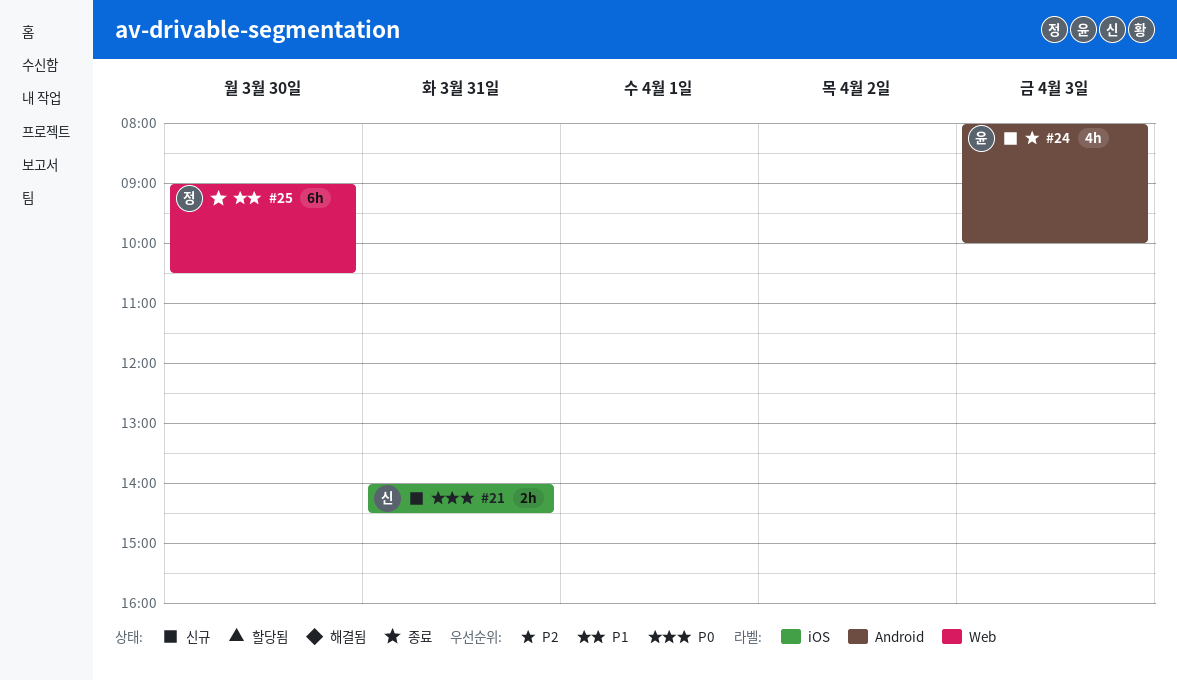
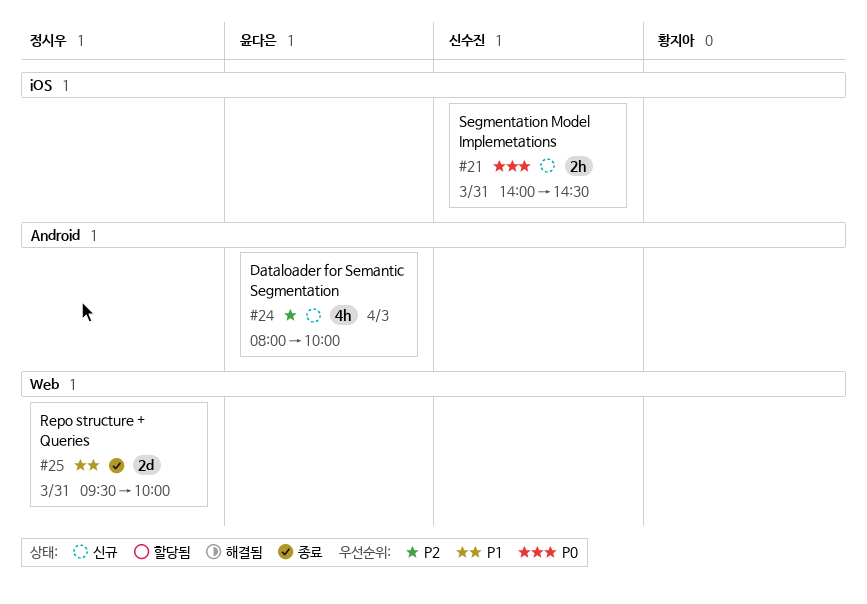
#25, estimate: 6h -> 2d
#25, day: Mar 30 -> Mar 31
#25, begins: 09:00 -> 09:30
#25, ends: 10:30 -> 10:00

